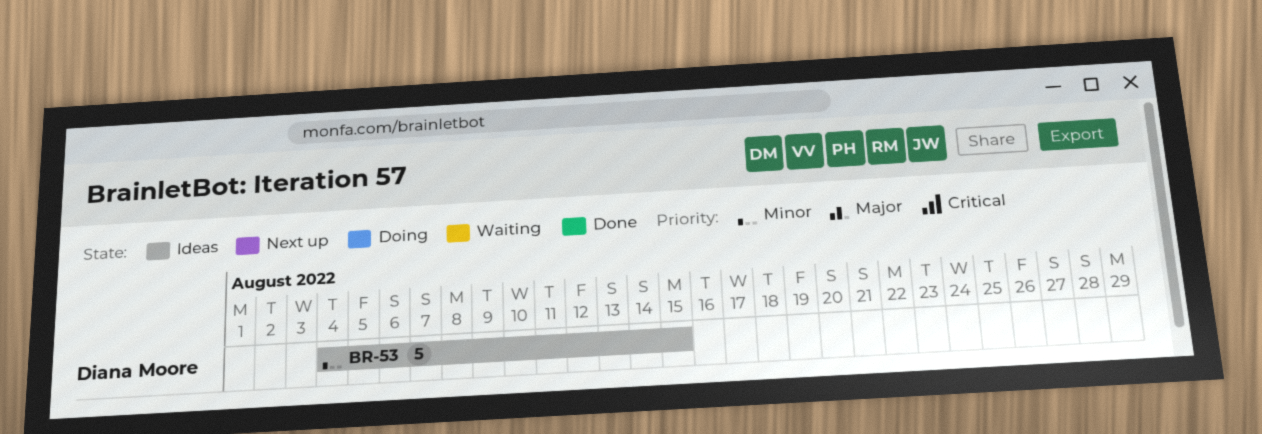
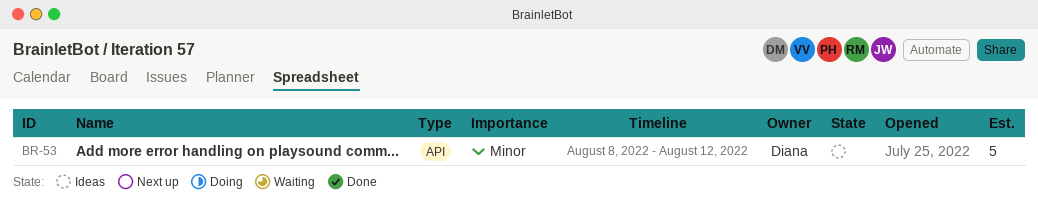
BR-53, start: Aug 4 -> Aug 8
BR-53, due: Aug 15 -> Aug 12

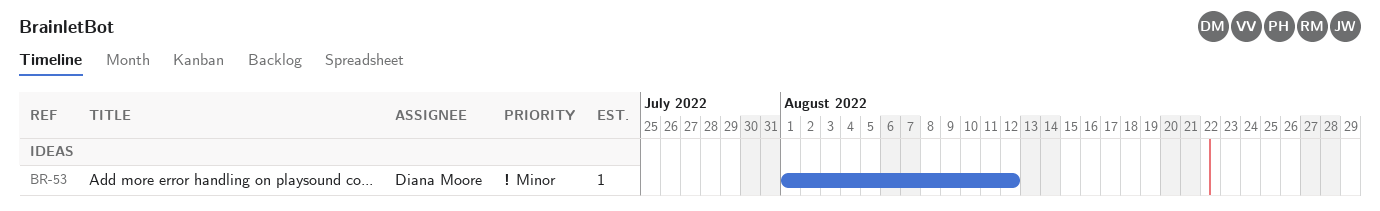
BR-53, estimate: 5 -> 1
BR-53, start: Aug 8 -> Aug 1

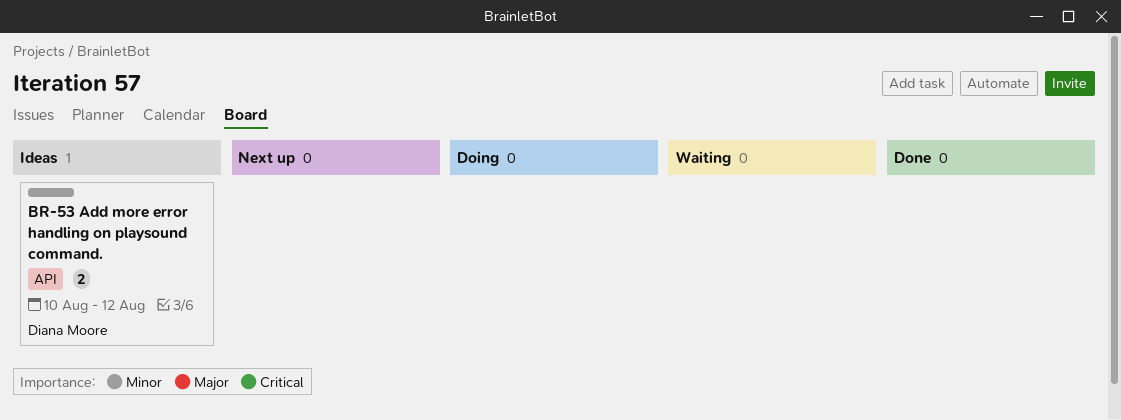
BR-53, estimate: 1 -> 2
BR-53, start: Aug 1 -> Aug 10

